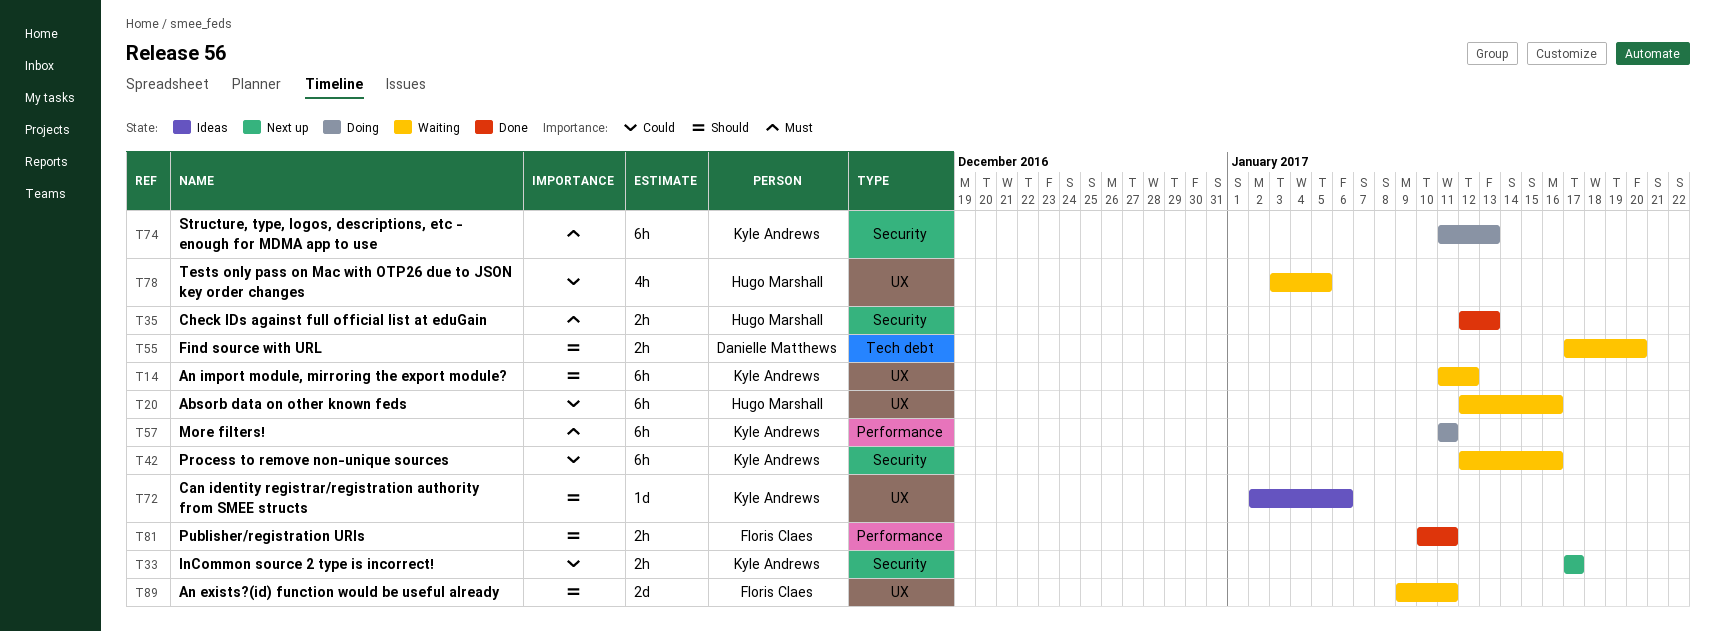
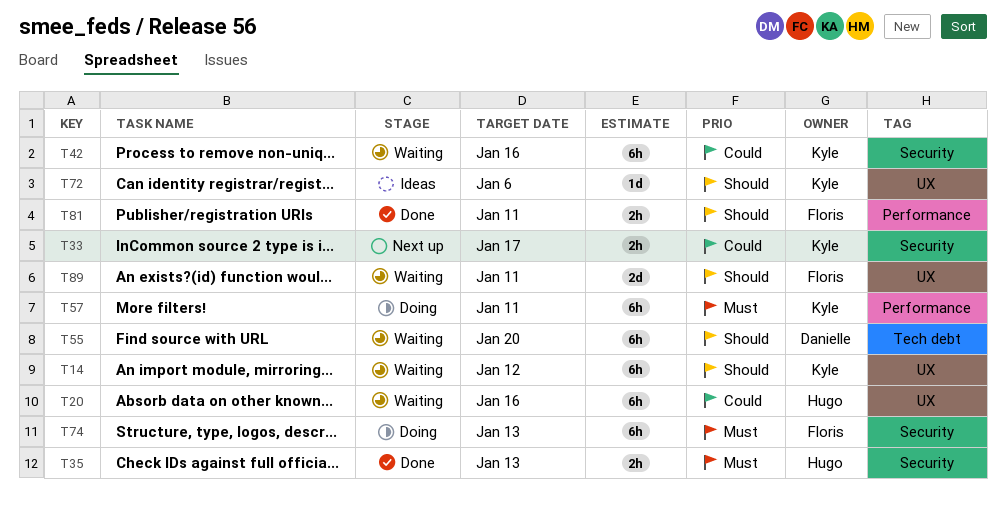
T55, estimate: 2h -> 6h
T74, owner: Kyle Andrews -> Floris Claes
T78: present -> none

